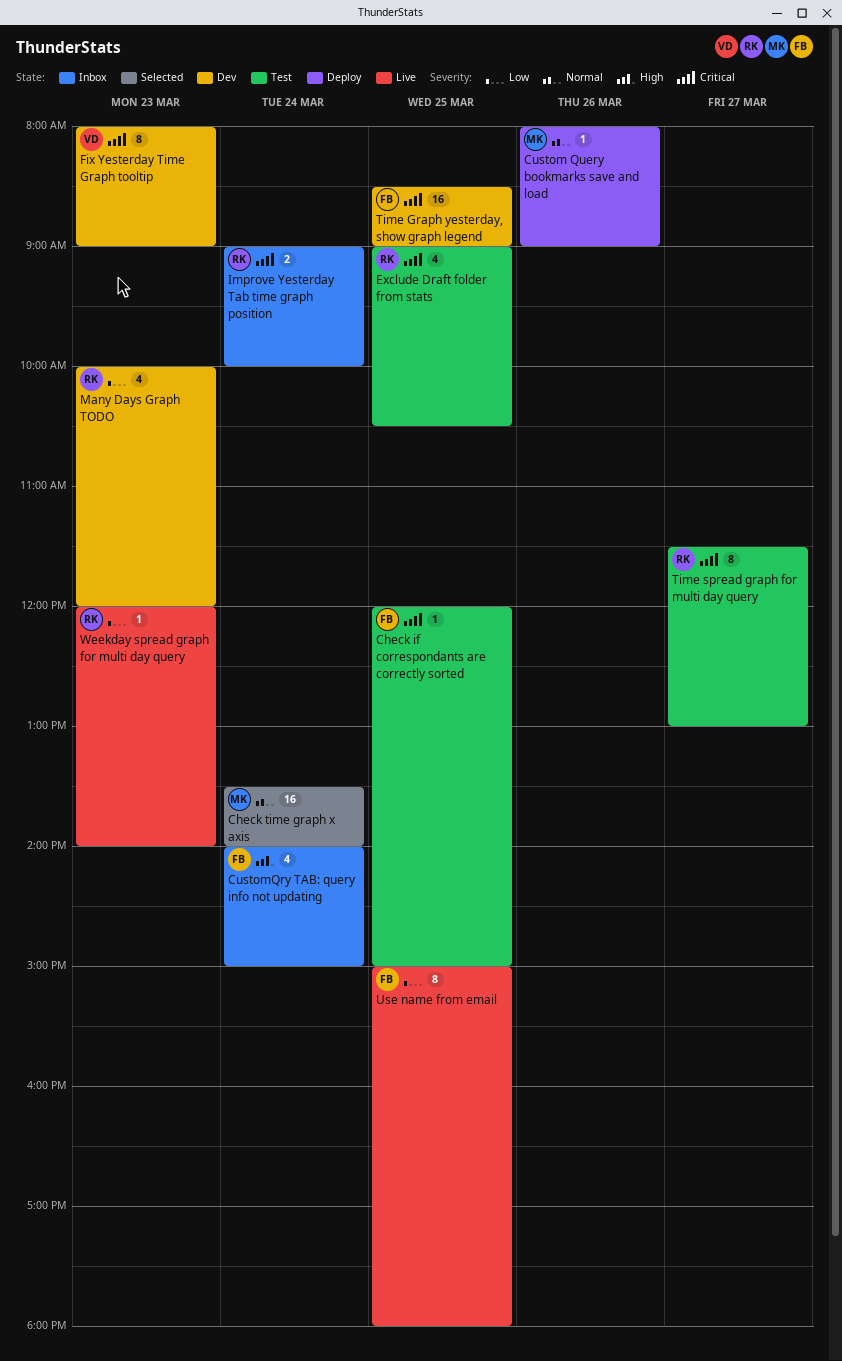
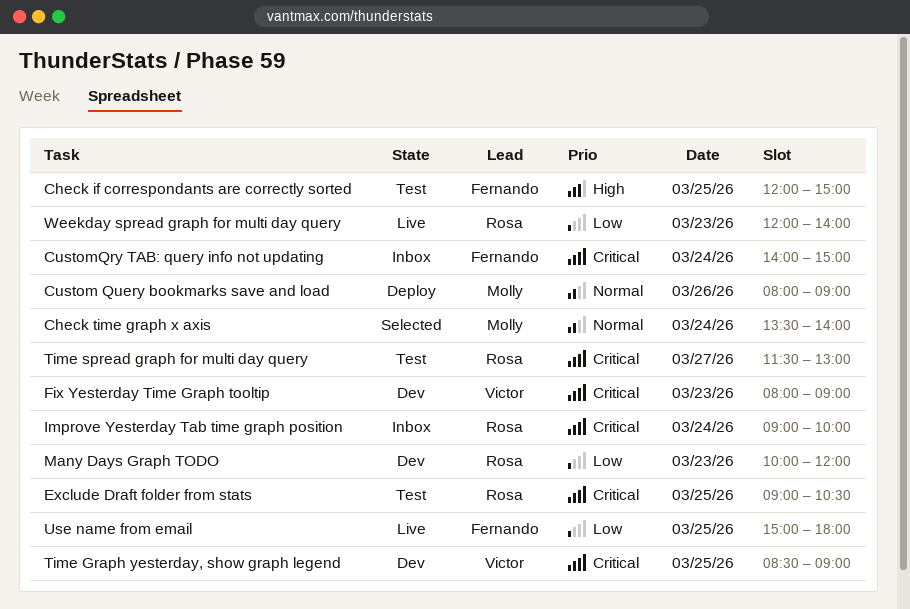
Check if correspondants are correctly sorted, priority: Critical -> High
CustomQry TAB: query info not updating, priority: High -> Critical
Time Graph yesterday, show graph legend, owner: Fernando -> Victor

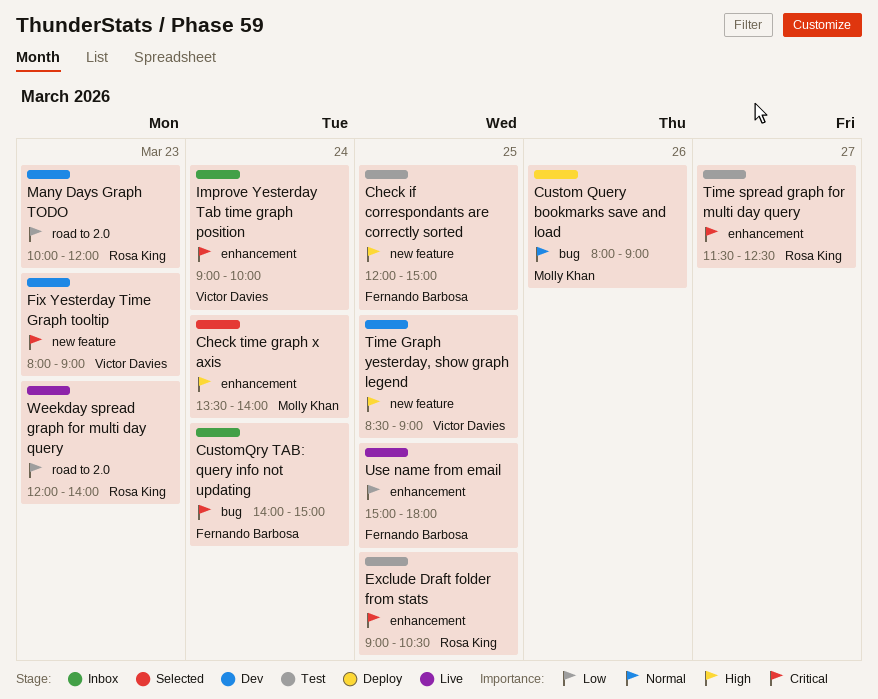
Check time graph x axis, priority: Normal -> High
Improve Yesterday Tab time graph position, owner: Rosa King -> Victor Davies
Time Graph yesterday, show graph legend, priority: Critical -> High
Time spread graph for multi day query, ends: 13:00 -> 12:30

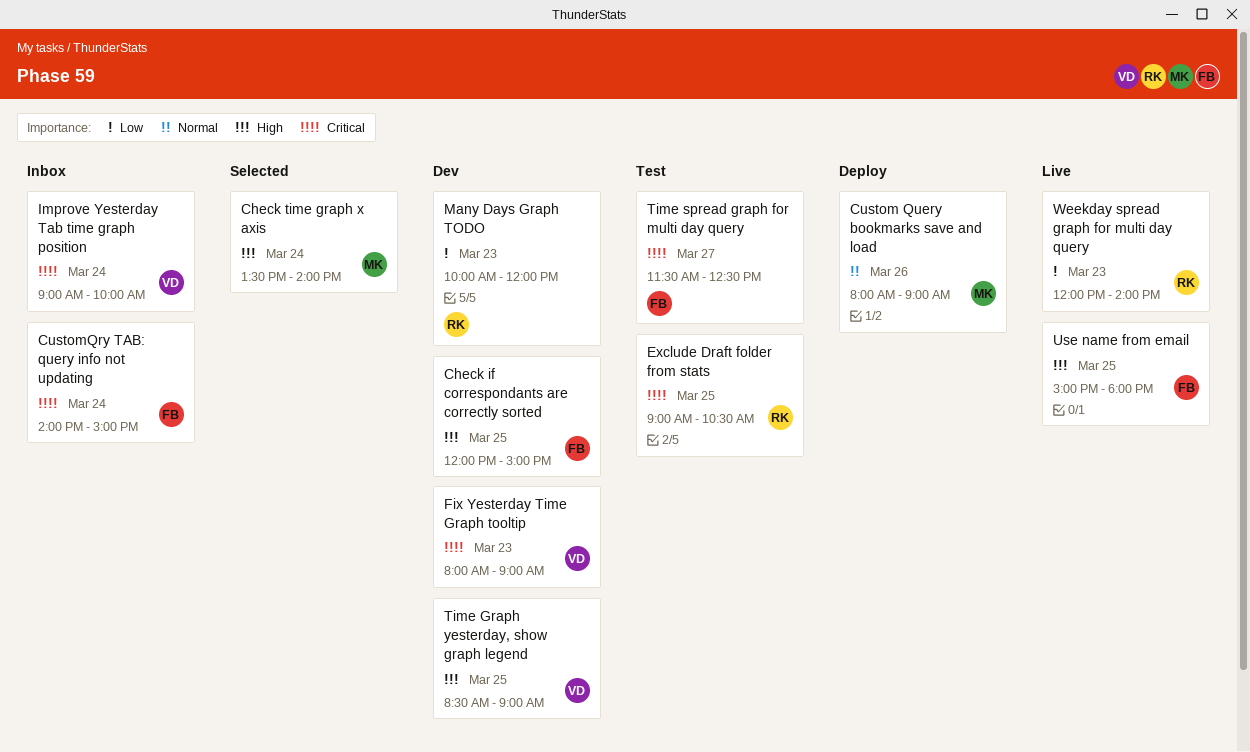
Check if correspondants are correctly sorted, status: Test -> Dev
Time spread graph for multi day query, owner: Rosa King -> Fernando Barbosa
Use name from email, priority: Low -> High

